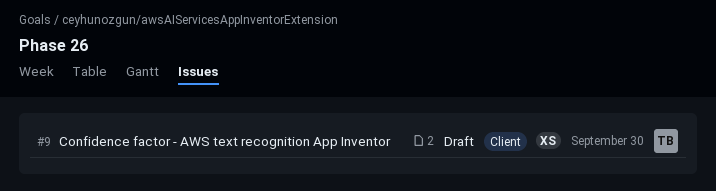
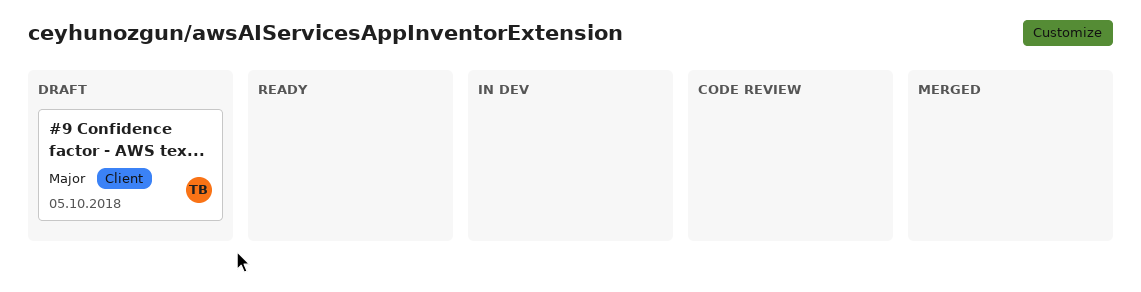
#9, due: Sep 30 -> Oct 5

